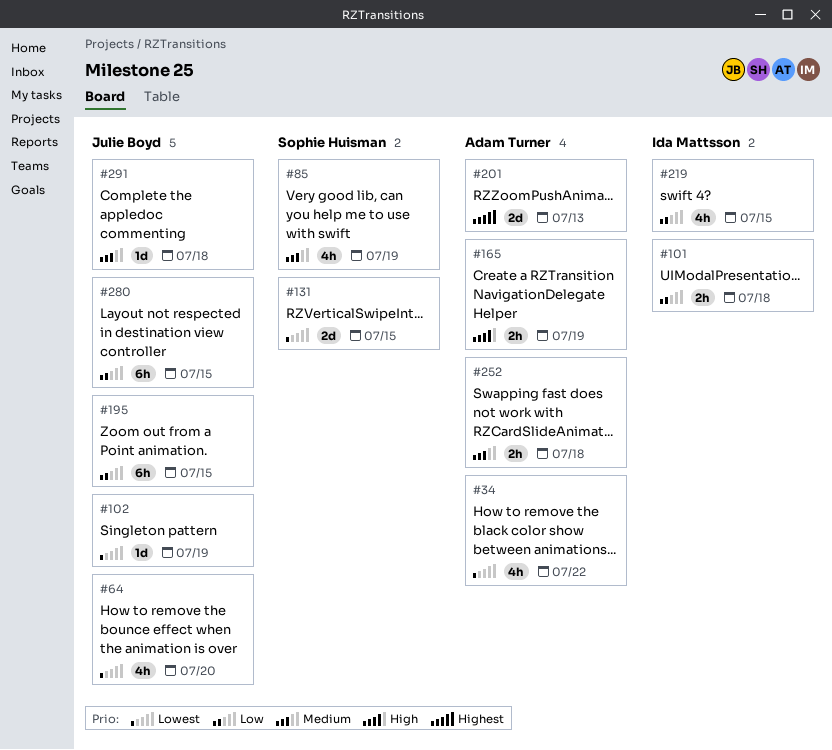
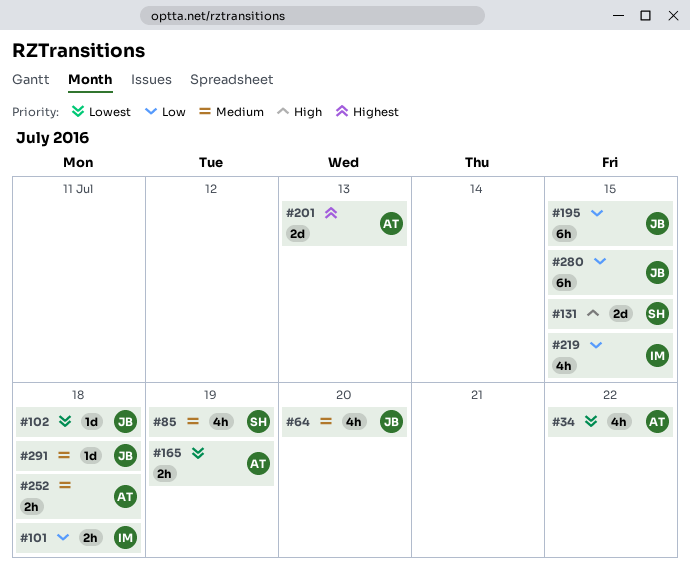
#64, priority: Lowest -> Medium
#102, due: Jul 19 -> Jul 18
#131, priority: Lowest -> High
#165, priority: High -> Lowest

